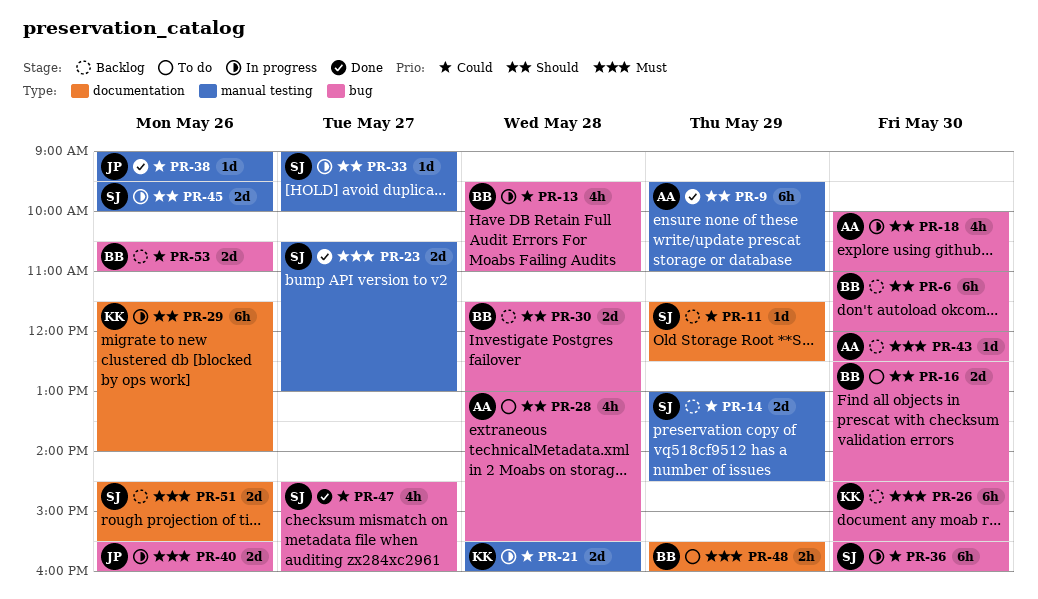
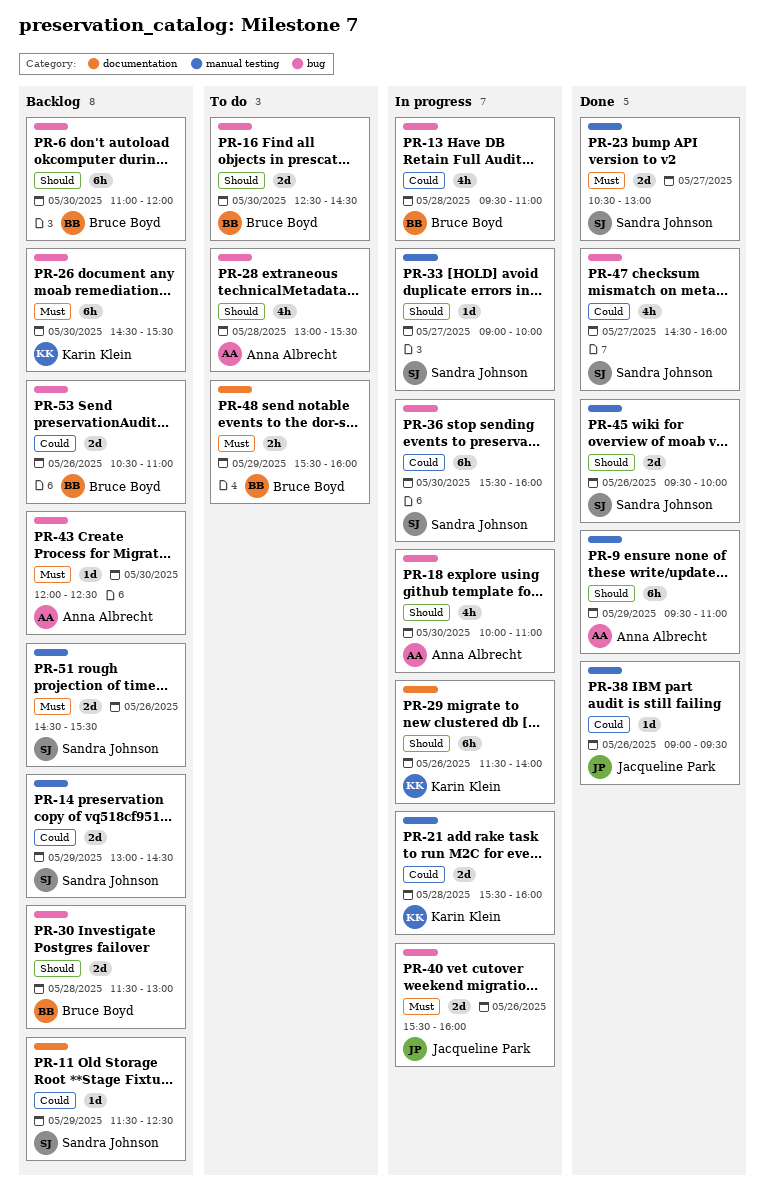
PR-45, status: In progress -> Done
PR-51, label: documentation -> manual testing

